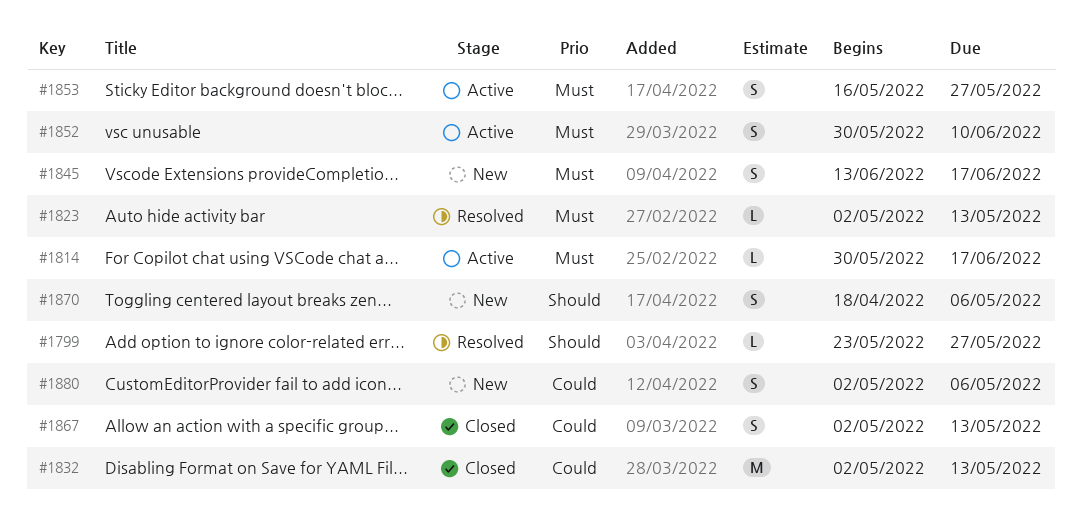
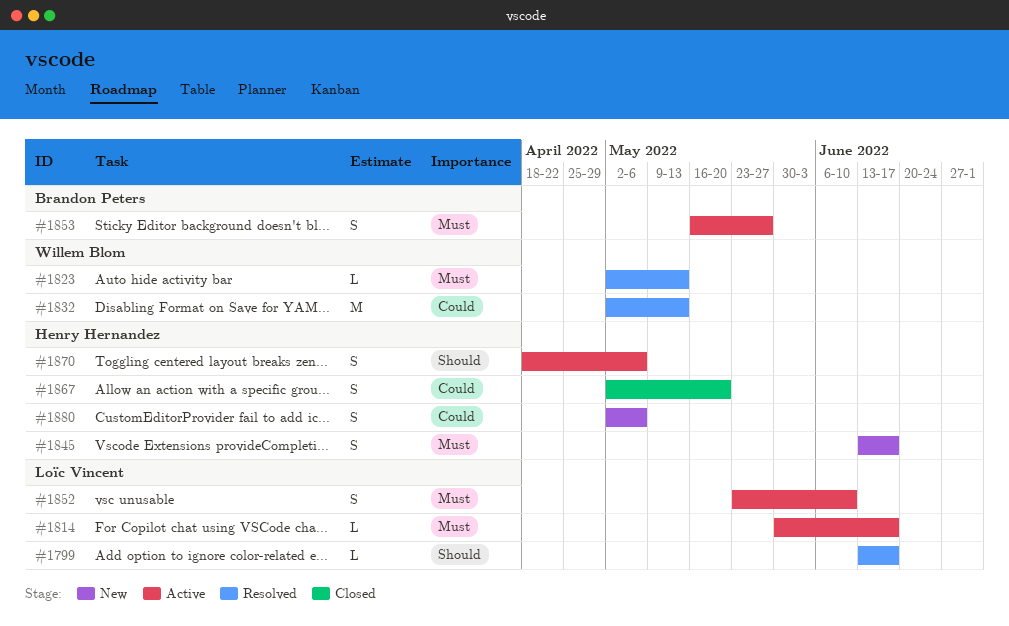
#1799, start: May 23 -> Jun 13
#1799, due: May 27 -> Jun 17
#1832, status: Closed -> Resolved
#1852, start: May 30 -> May 23
#1867, due: May 13 -> May 20
#1870, status: New -> Active

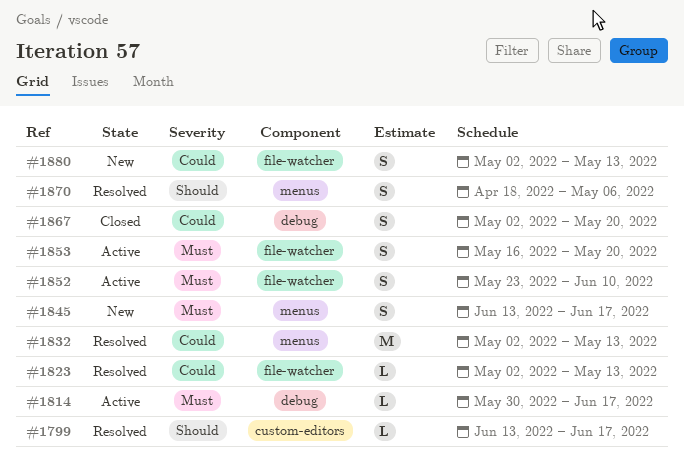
#1823, priority: Must -> Could
#1853, due: May 27 -> May 20
#1870, status: Active -> Resolved
#1880, due: May 6 -> May 13

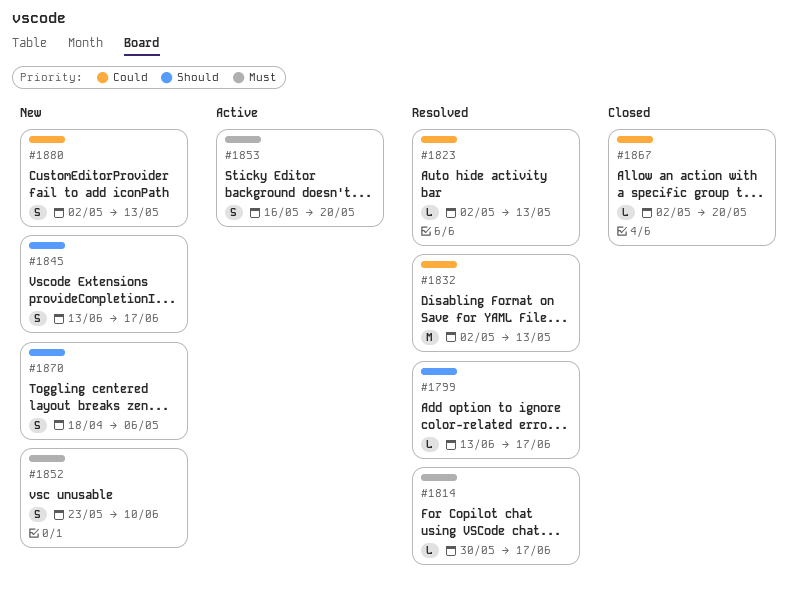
#1814, status: Active -> Resolved
#1845, priority: Must -> Should
#1852, status: Active -> New
#1867, estimate: S -> L
#1870, status: Resolved -> New

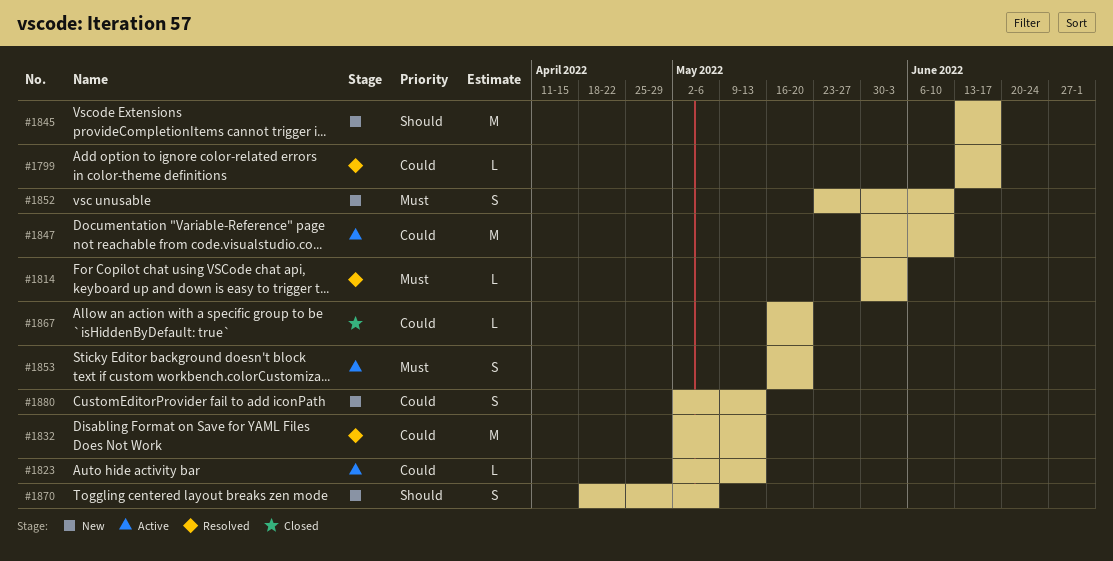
#1799, priority: Should -> Could
#1814, due: Jun 17 -> Jun 3
#1823, status: Resolved -> Active
#1845, estimate: S -> M
#1847: none -> present
#1867, start: May 2 -> May 16

